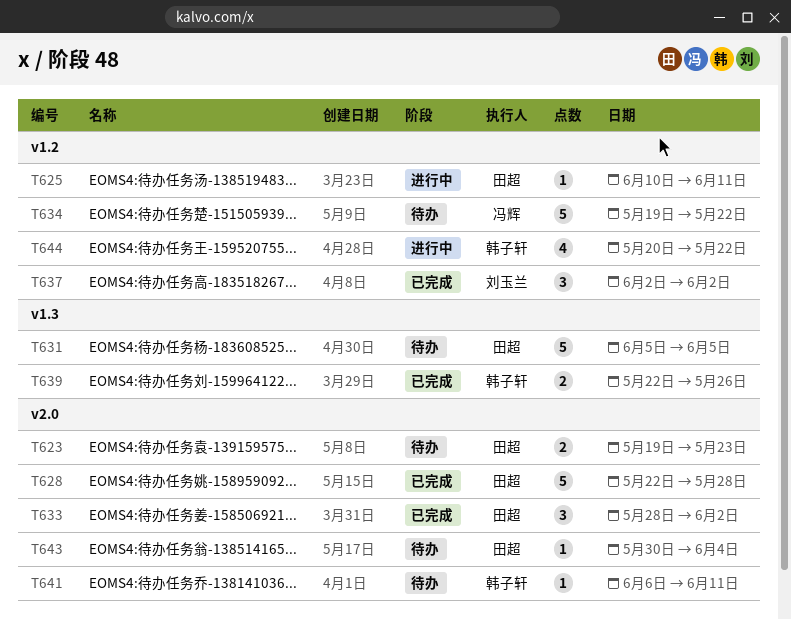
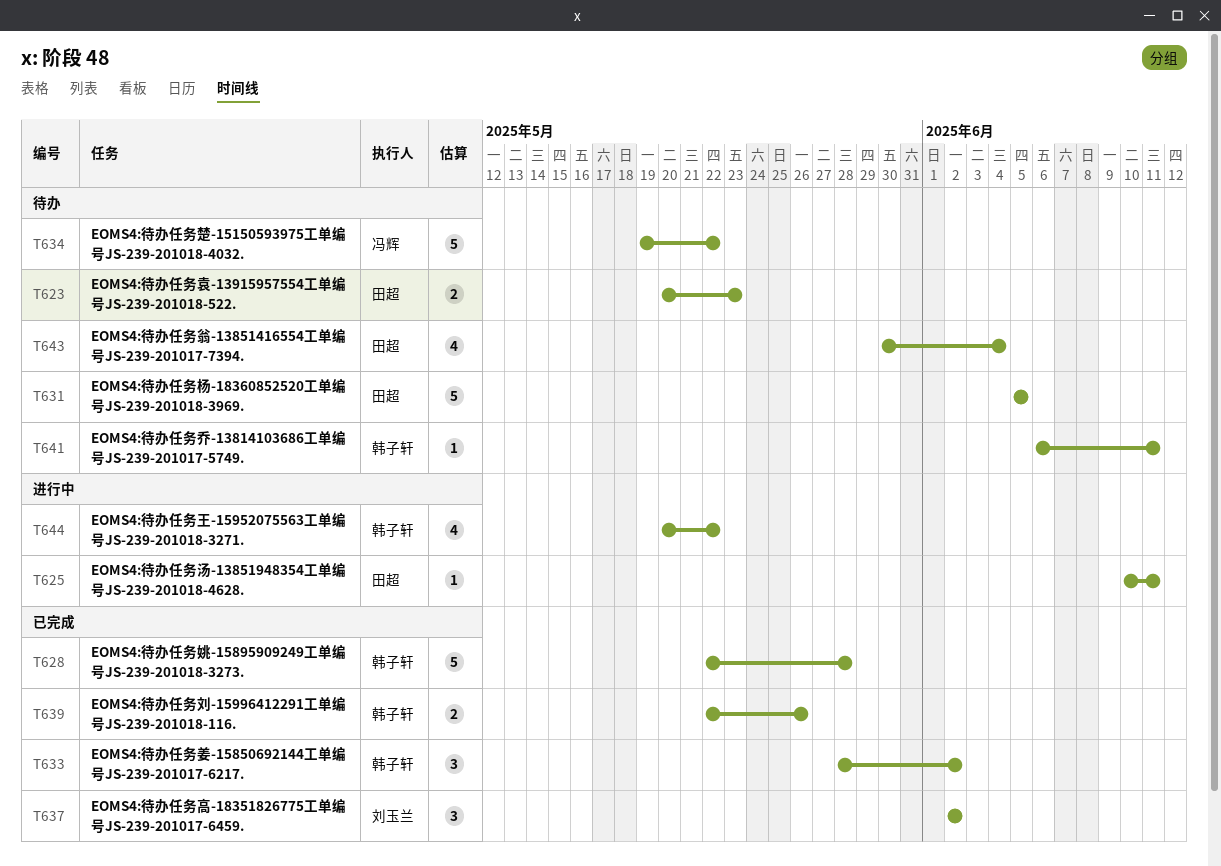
T623, start: May 19 -> May 20
T628, owner: 田超 -> 韩子轩
T633, owner: 田超 -> 韩子轩
T643, estimate: 1 -> 4

